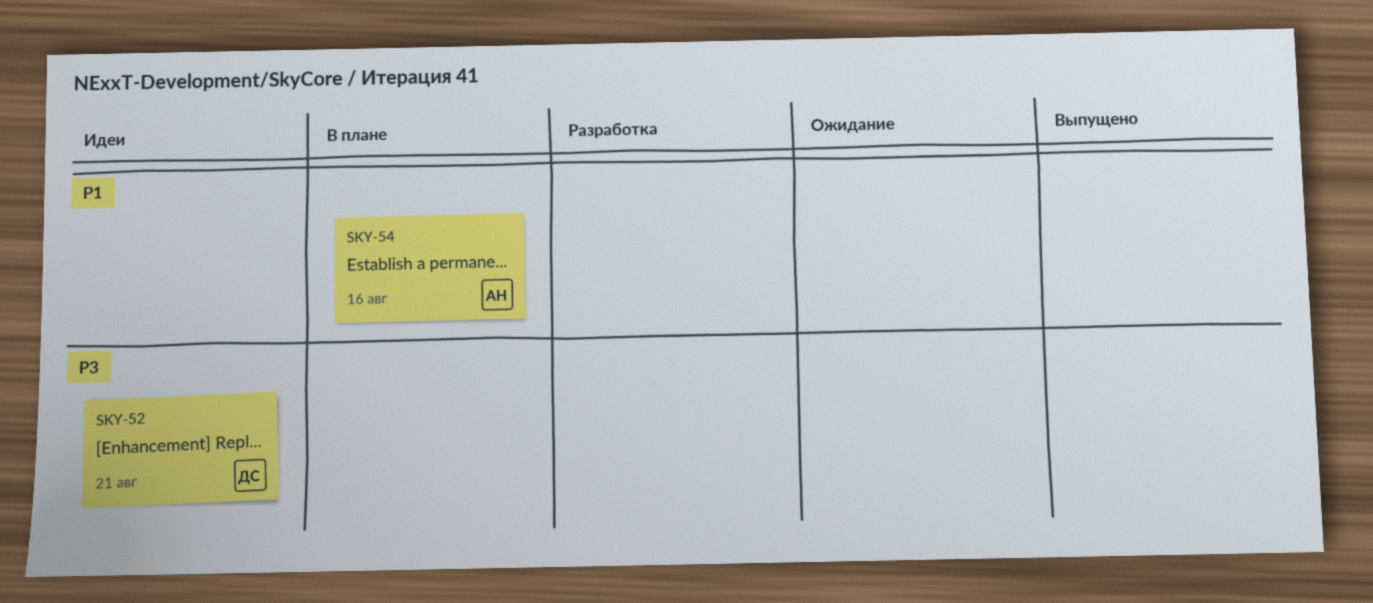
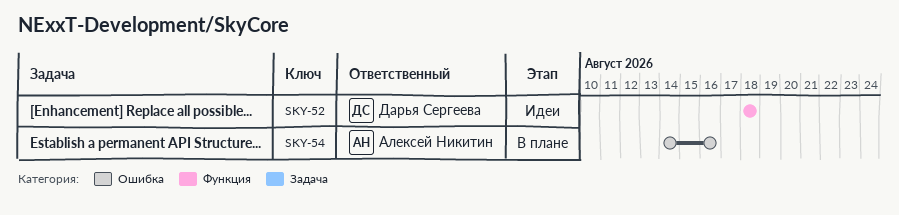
SKY-52, due: Aug 21 -> Aug 18

